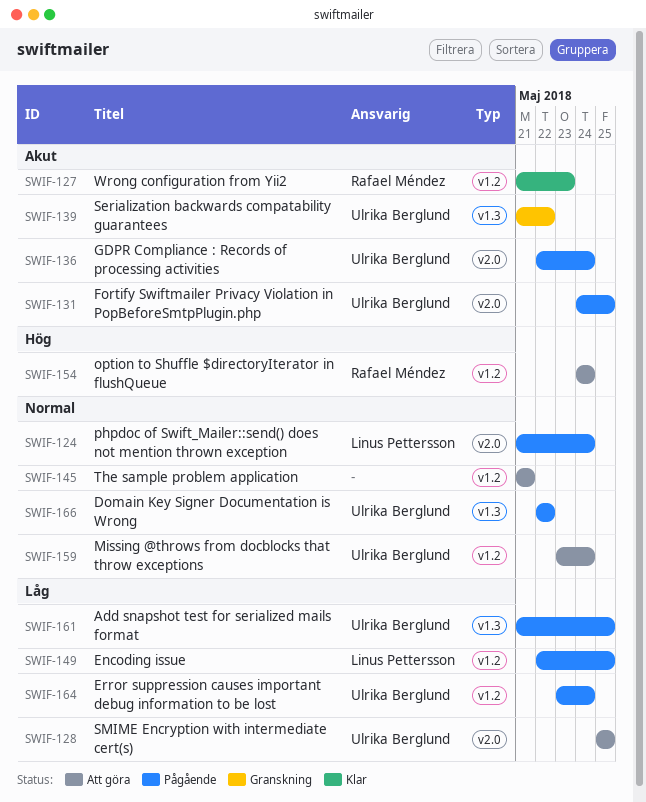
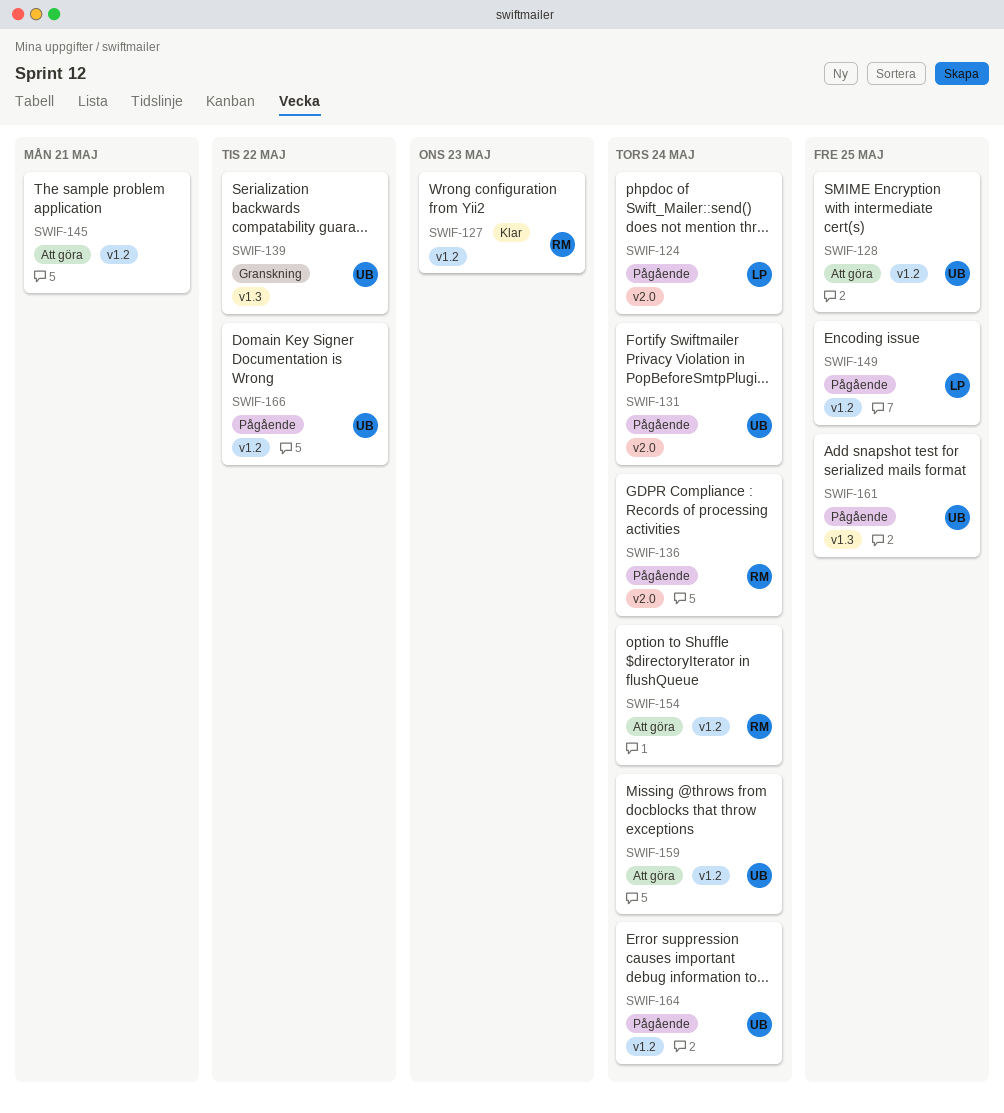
SWIF-128, label: v2.0 -> v1.2
SWIF-131, due: May 25 -> May 24
SWIF-136, owner: Ulrika Berglund -> Rafael Méndez
SWIF-166, label: v1.3 -> v1.2

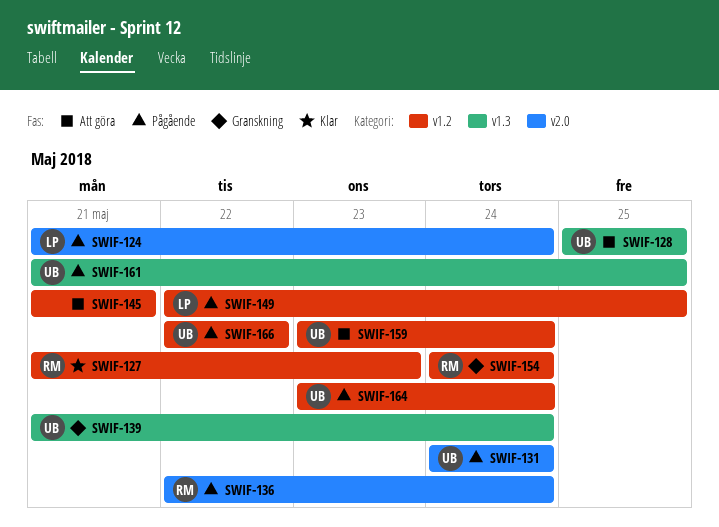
SWIF-128, label: v1.2 -> v1.3
SWIF-139, due: May 22 -> May 24
SWIF-154, status: Att göra -> Granskning

